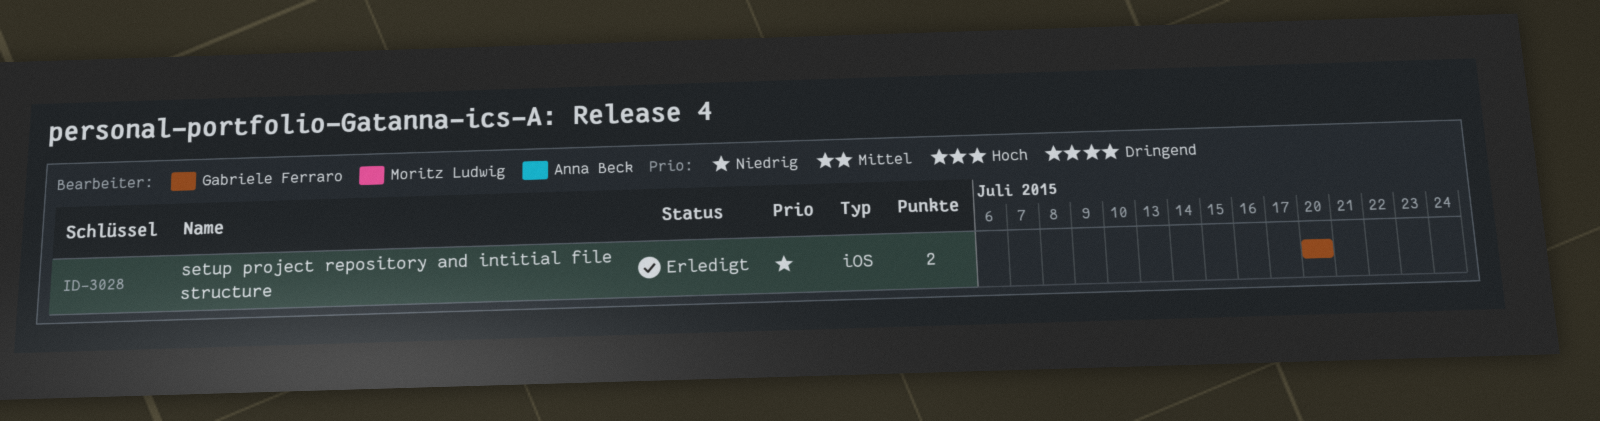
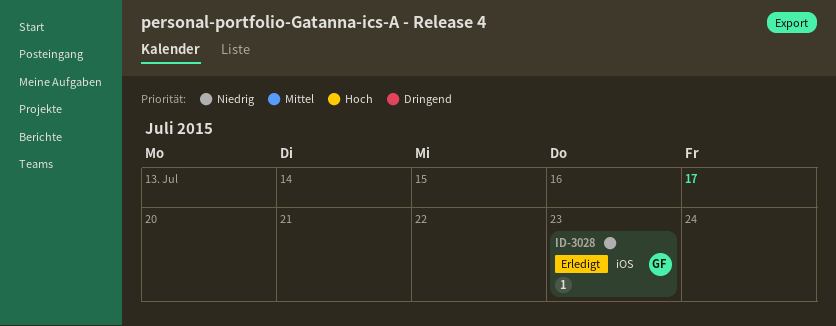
ID-3028, estimate: 2 -> 1
ID-3028, due: Jul 20 -> Jul 23

